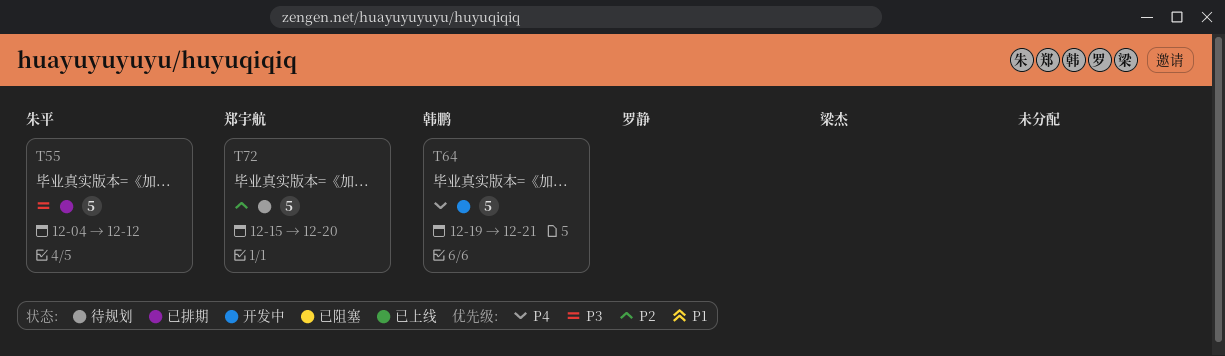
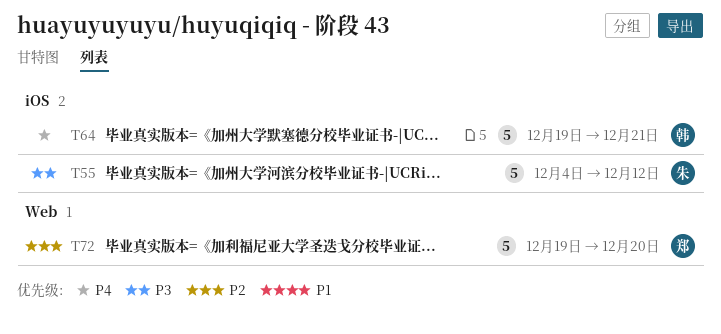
T72, start: Dec 15 -> Dec 19

